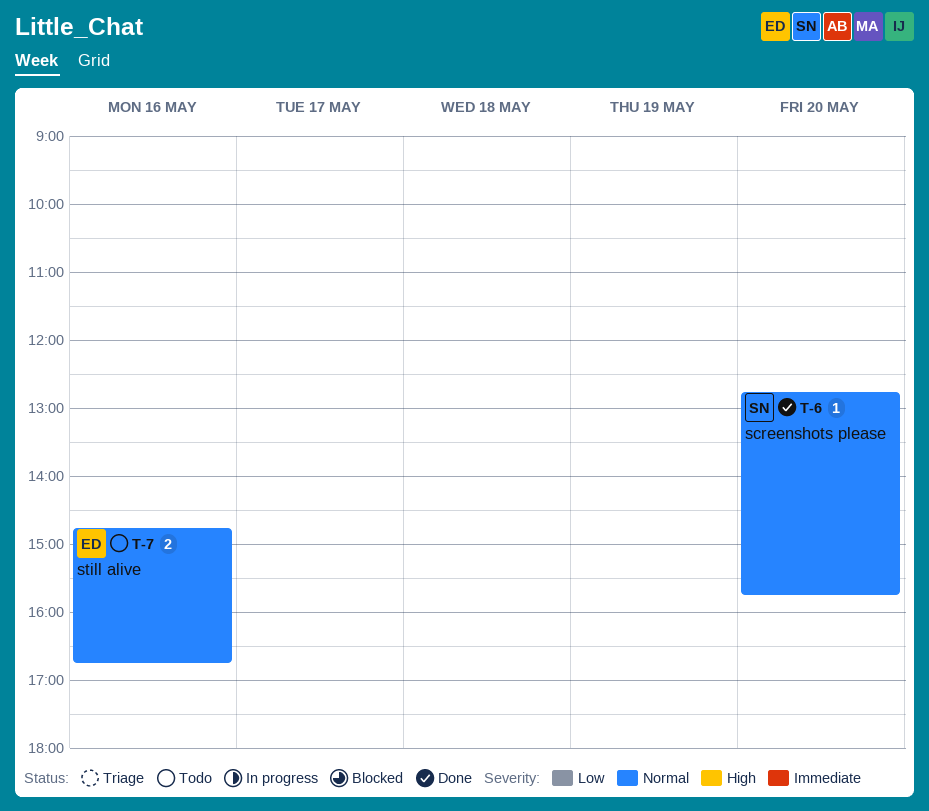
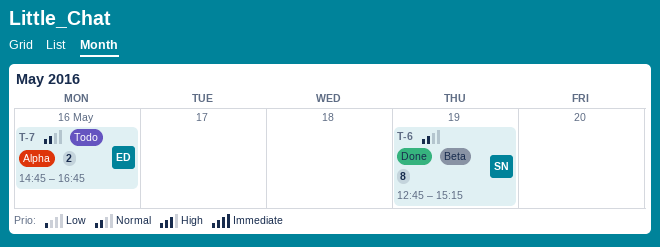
T-6, estimate: 1 -> 8
T-6, day: May 20 -> May 19
T-6, ends: 15:45 -> 15:15

